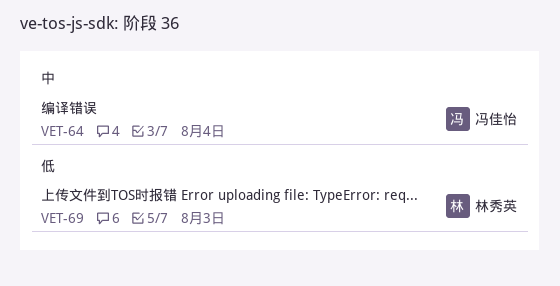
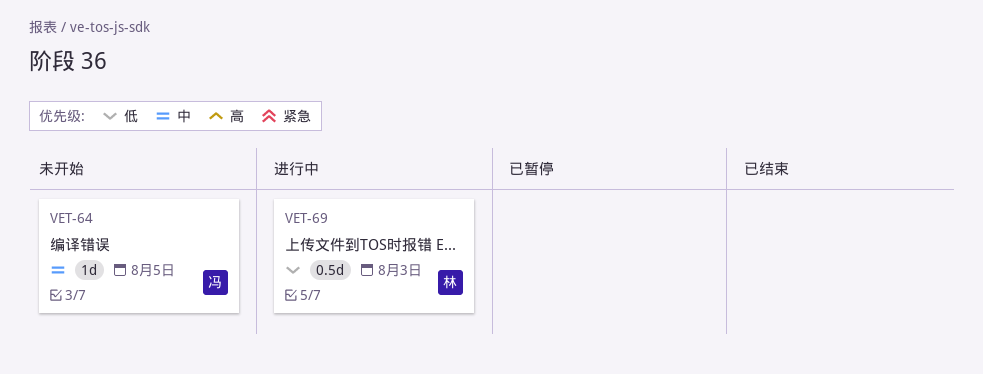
VET-64, due: Aug 4 -> Aug 5

